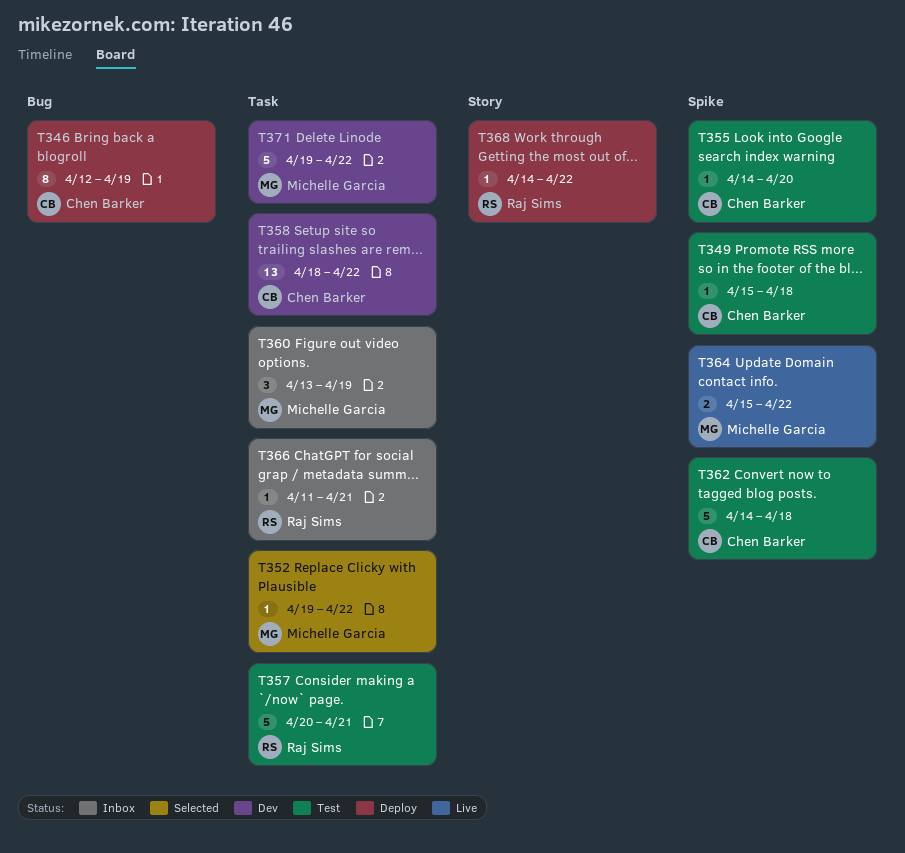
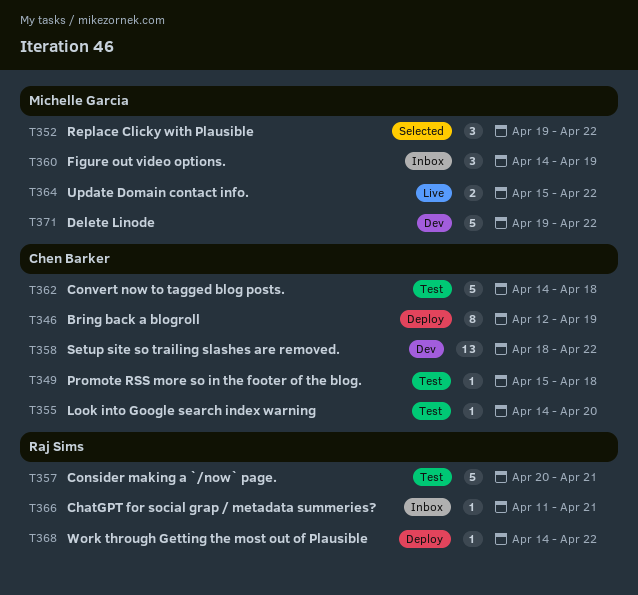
T352, estimate: 1 -> 3
T360, start: Apr 13 -> Apr 14

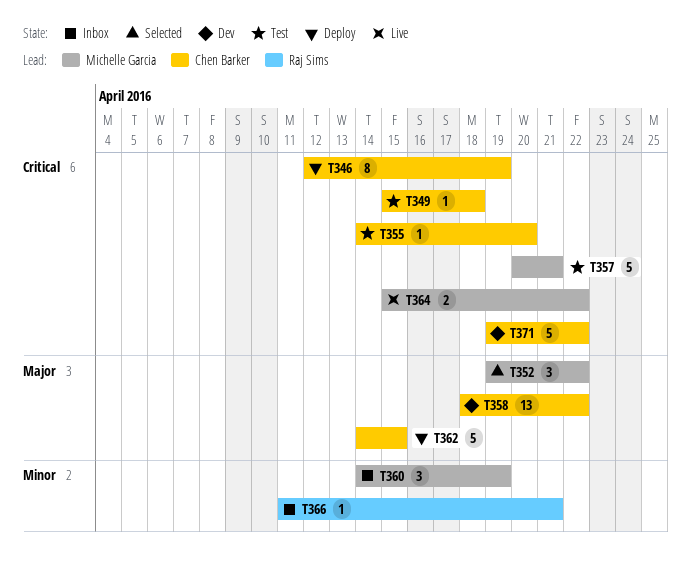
T357, owner: Raj Sims -> Michelle Garcia
T362, status: Test -> Deploy
T362, due: Apr 18 -> Apr 15
T368: present -> none
T371, owner: Michelle Garcia -> Chen Barker

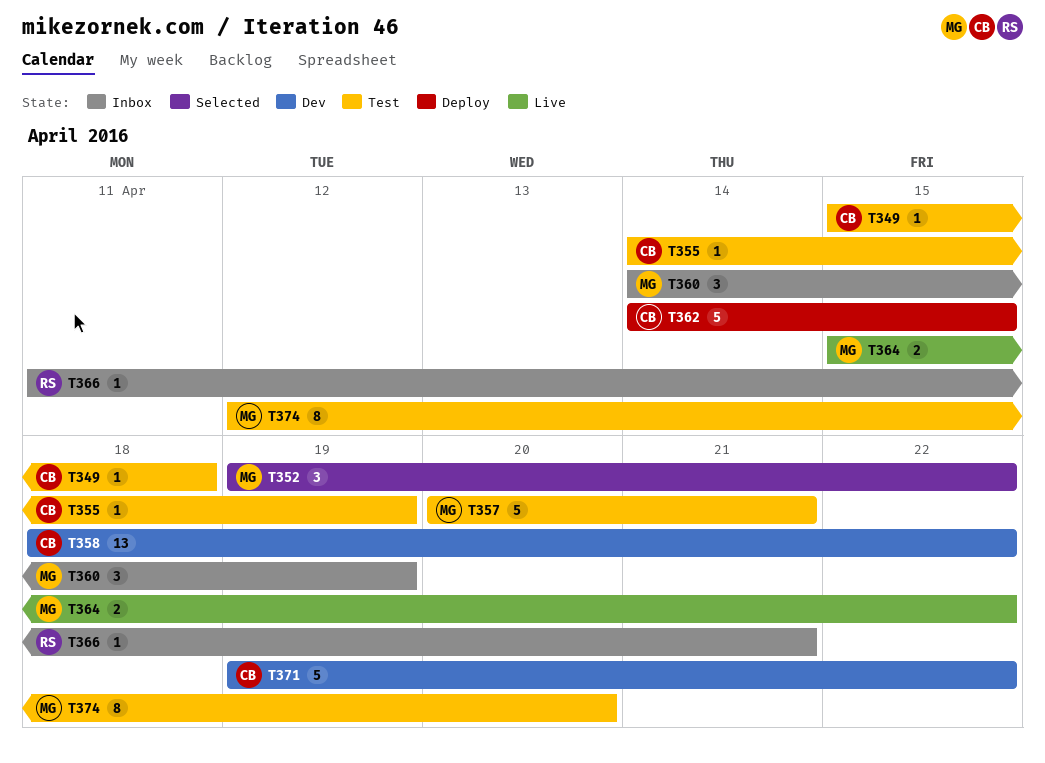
T346: present -> none
T355, due: Apr 20 -> Apr 19
T374: none -> present

